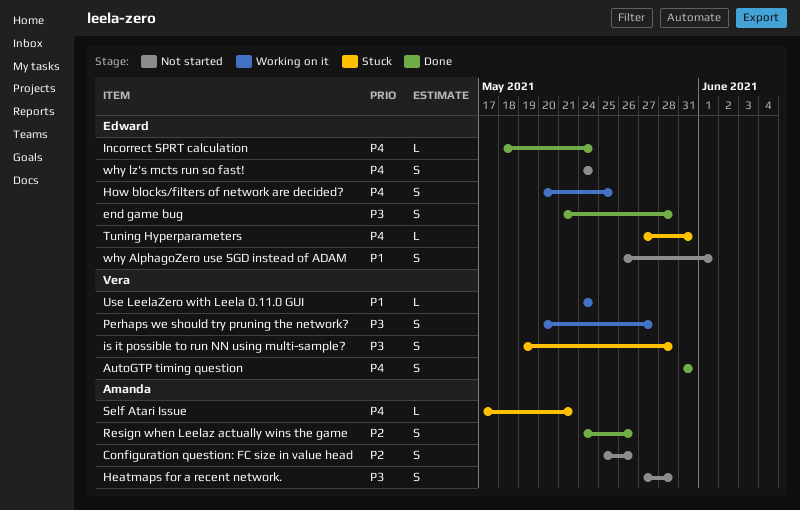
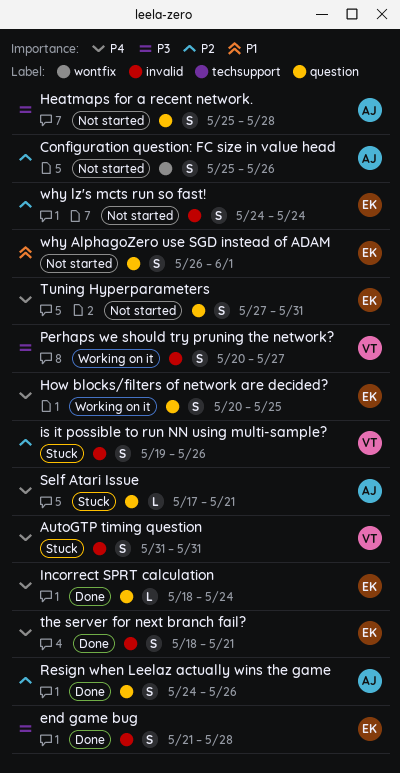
AutoGTP timing question, status: Done -> Stuck
Heatmaps for a recent network., start: May 27 -> May 25
is it possible to run NN using multi-sample?, priority: P3 -> P2
is it possible to run NN using multi-sample?, due: May 28 -> May 26
the server for next branch fail?: none -> present
Tuning Hyperparameters, status: Stuck -> Not started
Tuning Hyperparameters, estimate: L -> S
Use LeelaZero with Leela 0.11.0 GUI: present -> none
why lz's mcts run so fast!, priority: P4 -> P2

